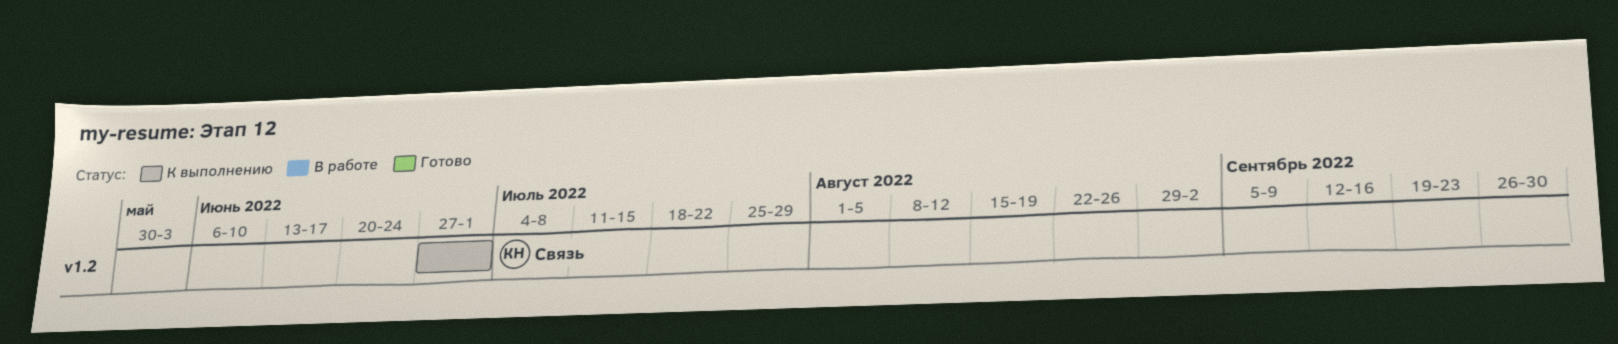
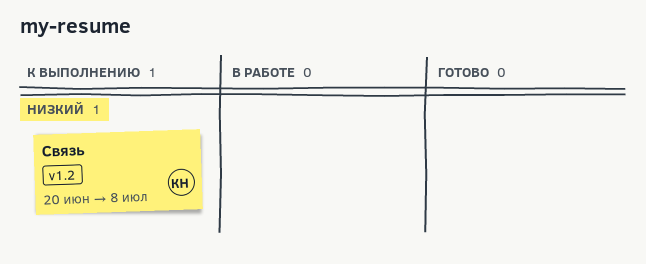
Cвязь, start: Jun 27 -> Jun 20
Cвязь, due: Jul 1 -> Jul 8

